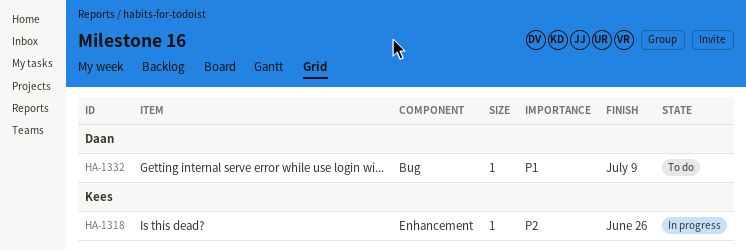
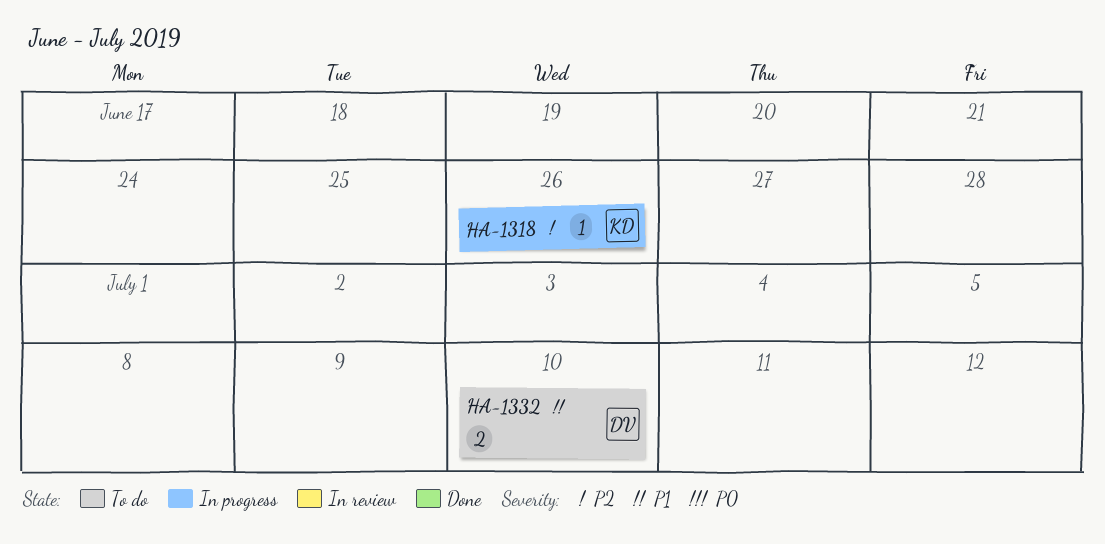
HA-1332, estimate: 1 -> 2
HA-1332, due: Jul 9 -> Jul 10

